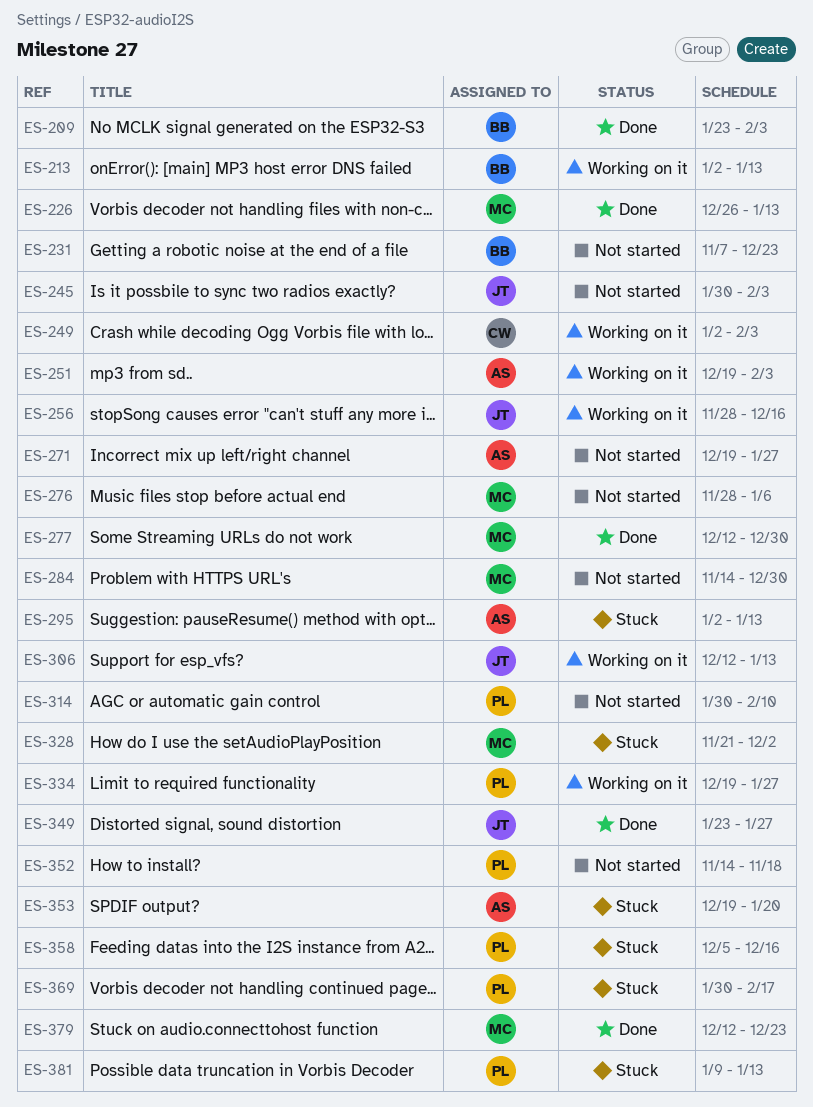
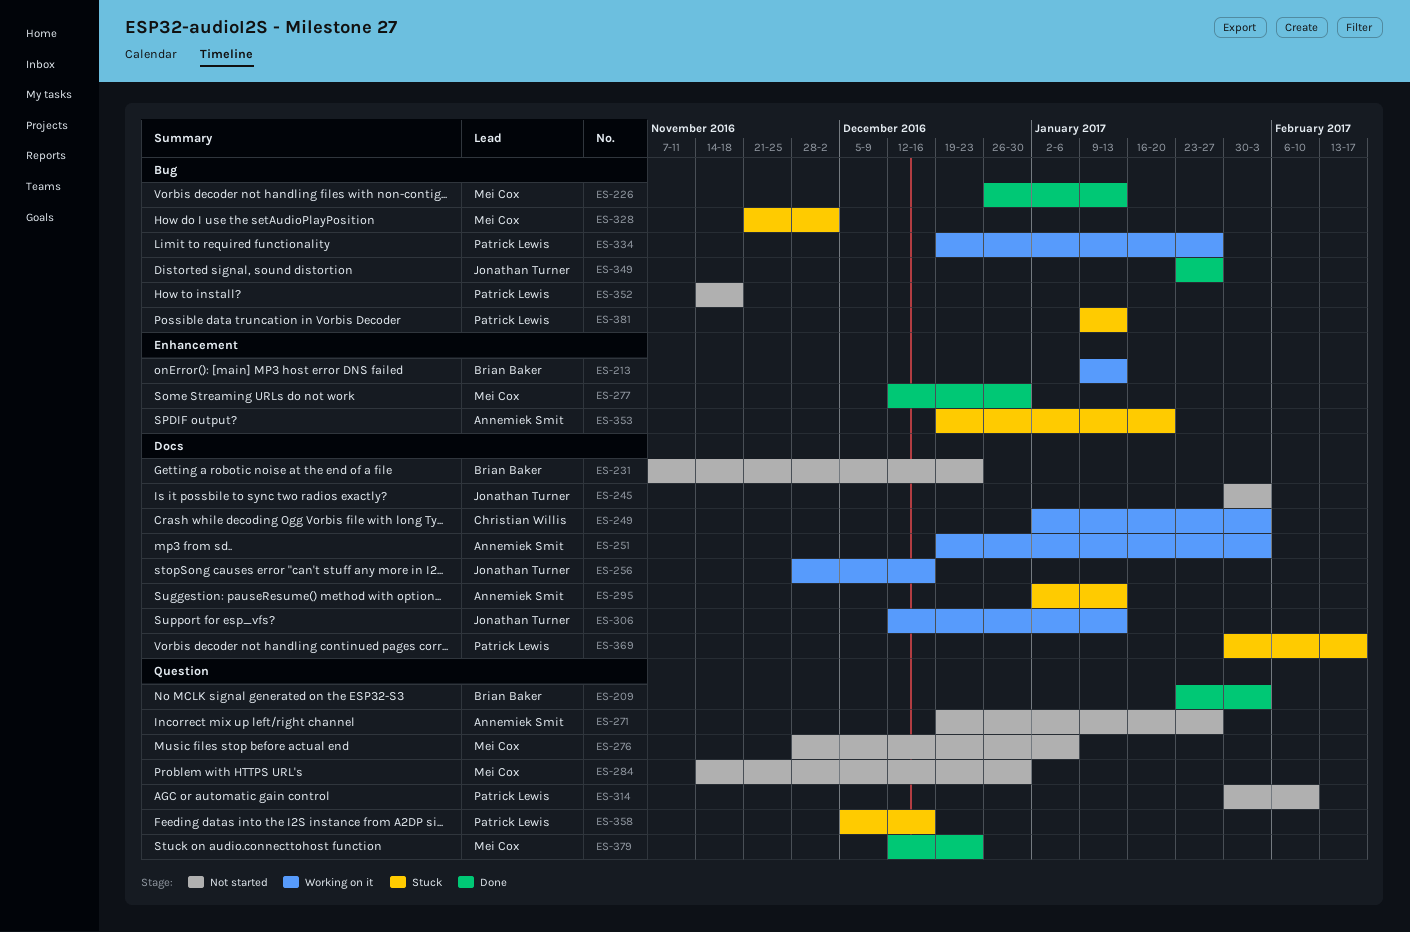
ES-213, start: Jan 2 -> Jan 9

